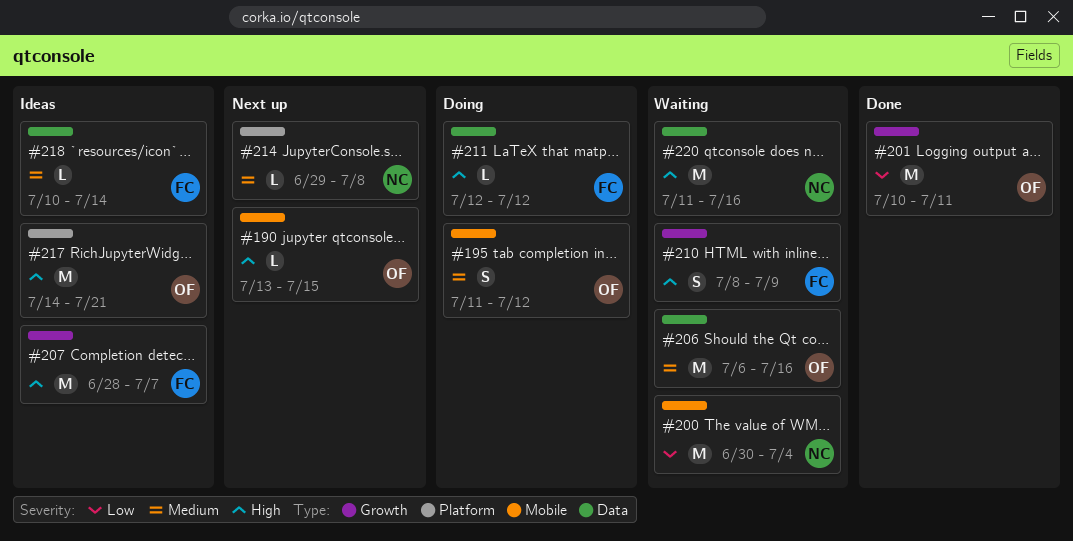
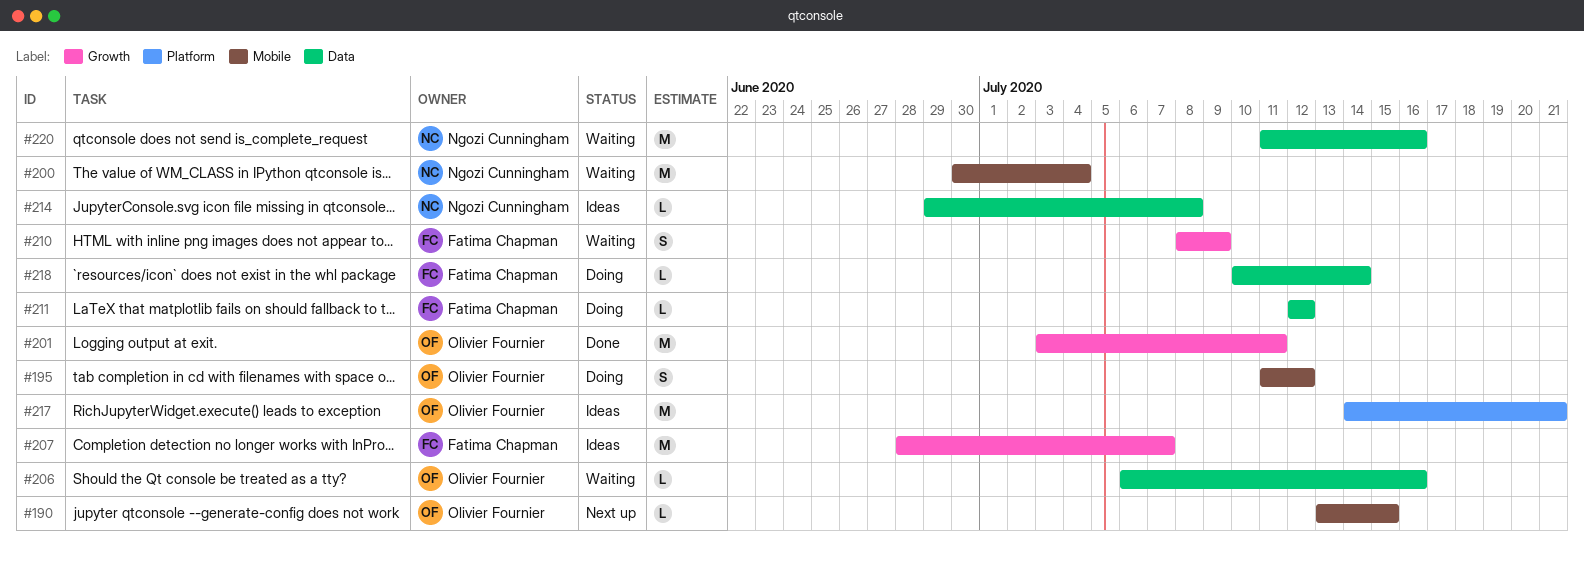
#201, start: Jul 10 -> Jul 3
#206, estimate: M -> L
#214, status: Next up -> Ideas
#214, label: Platform -> Data
#218, status: Ideas -> Doing

